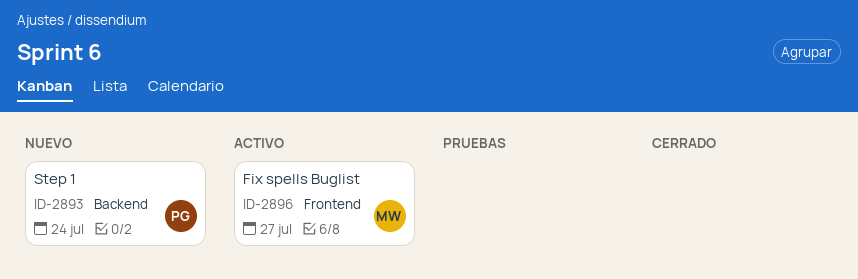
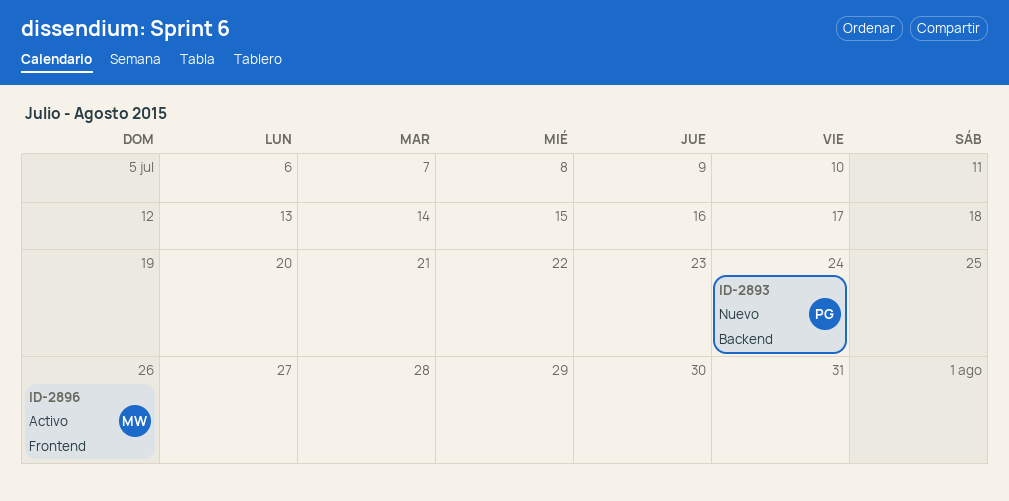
ID-2896, due: Jul 27 -> Jul 26

